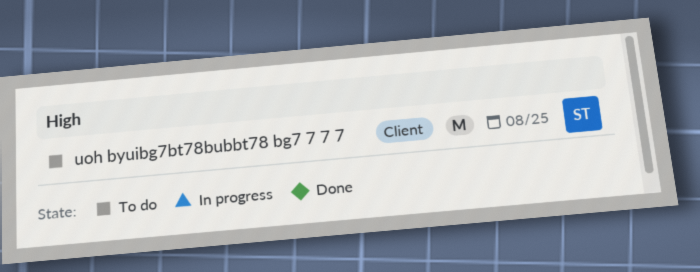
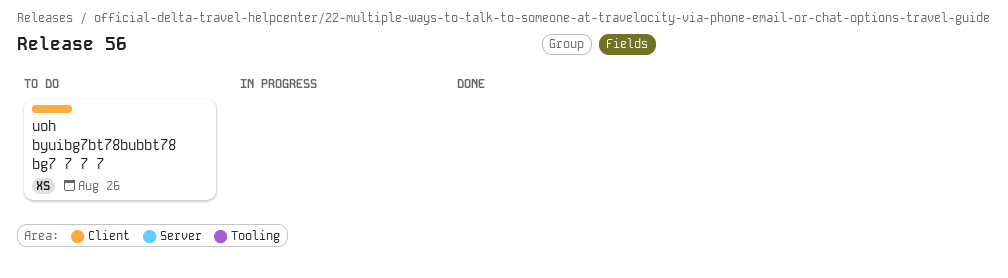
uoh byuibg7bt78bubbt78 bg7 7 7 7, estimate: M -> XS
uoh byuibg7bt78bubbt78 bg7 7 7 7, due: Aug 25 -> Aug 26

